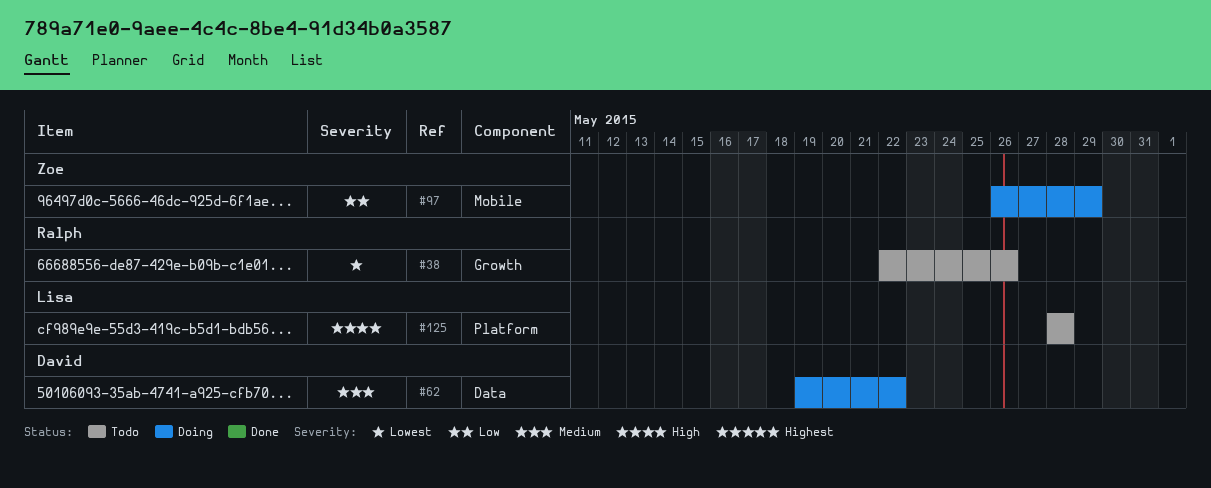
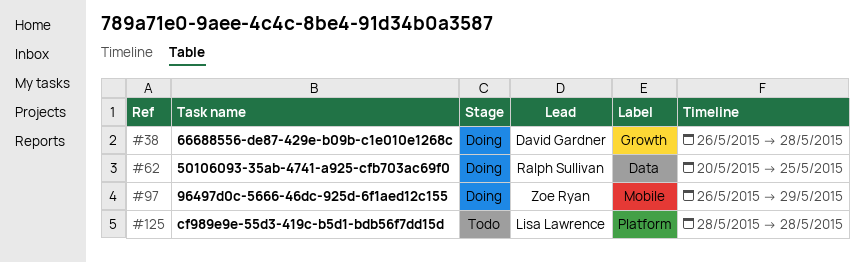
#38, status: Todo -> Doing
#38, owner: Ralph Sullivan -> David Gardner
#38, start: May 22 -> May 26
#38, due: May 26 -> May 28
#62, owner: David Gardner -> Ralph Sullivan
#62, start: May 19 -> May 20
#62, due: May 22 -> May 25

